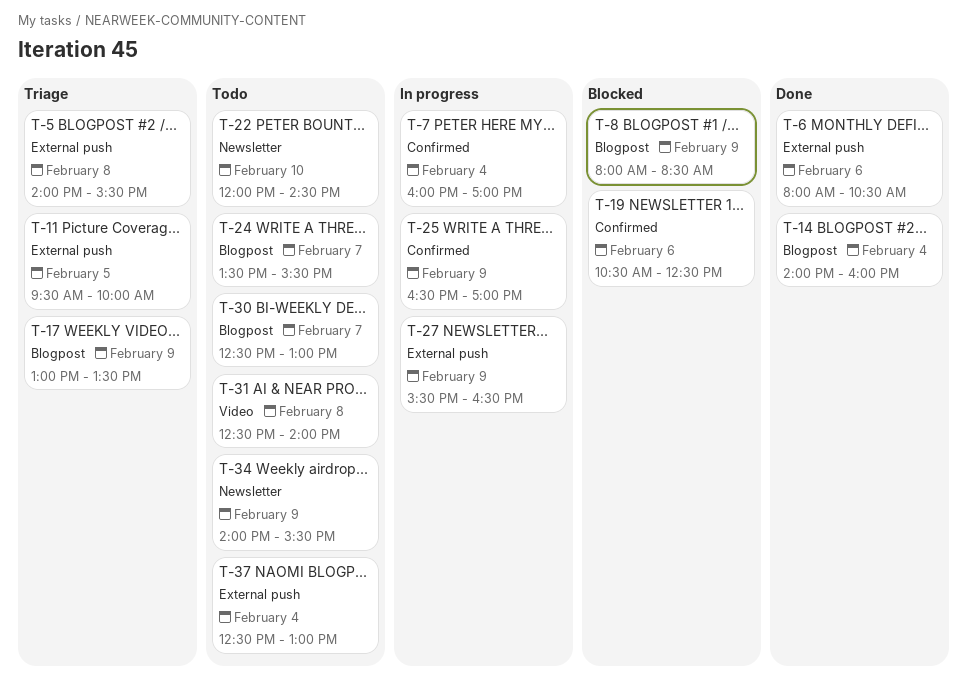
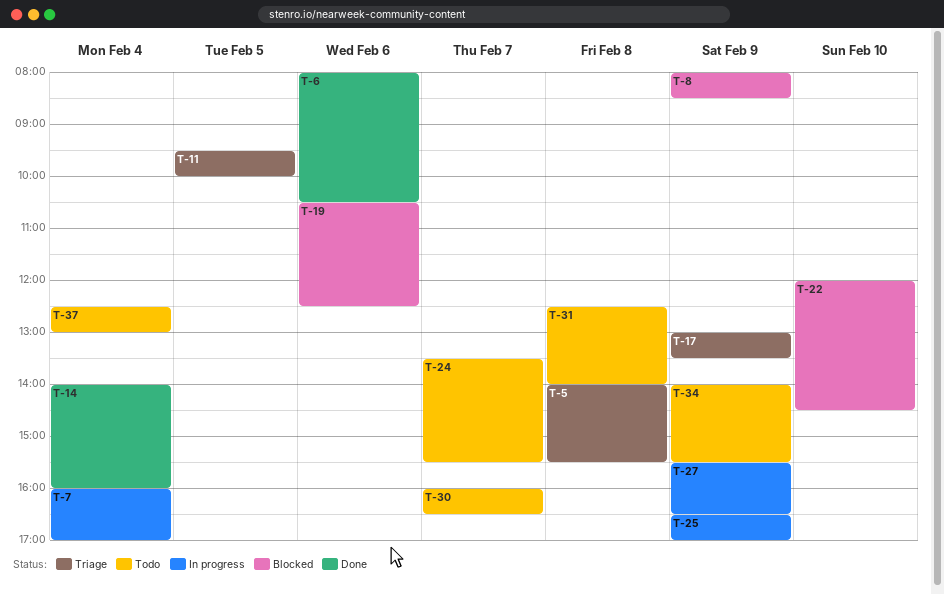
T-22, status: Todo -> Blocked
T-30, begins: 12:30 -> 16:00
T-30, ends: 13:00 -> 16:30

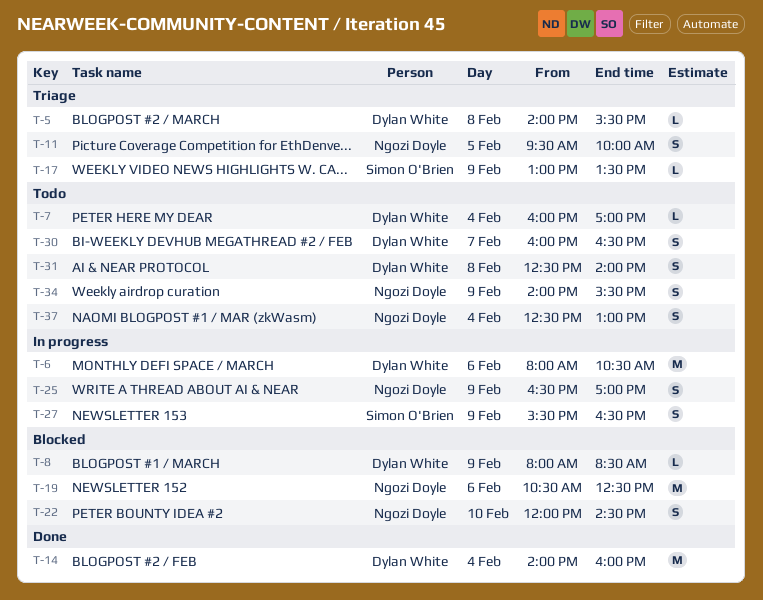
T-6, status: Done -> In progress
T-7, status: In progress -> Todo
T-24: present -> none

